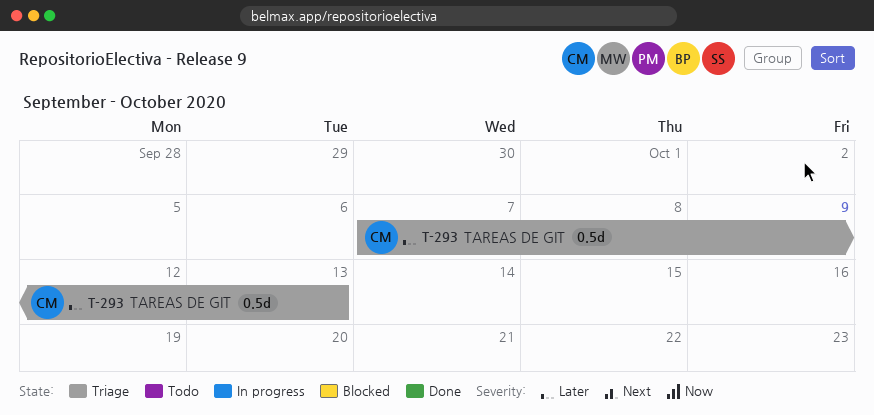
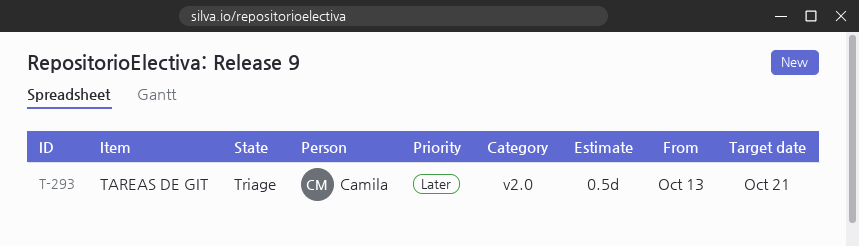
T-293, start: Oct 7 -> Oct 13
T-293, due: Oct 13 -> Oct 21

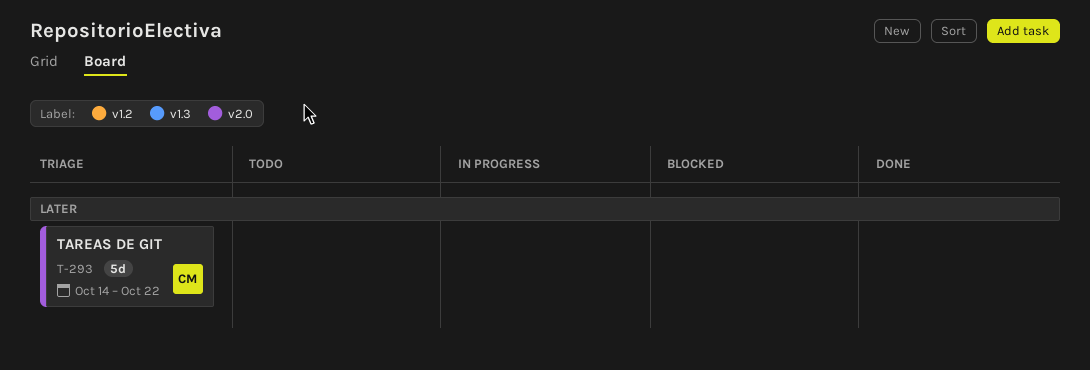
T-293, estimate: 0.5d -> 5d
T-293, start: Oct 13 -> Oct 14
T-293, due: Oct 21 -> Oct 22

